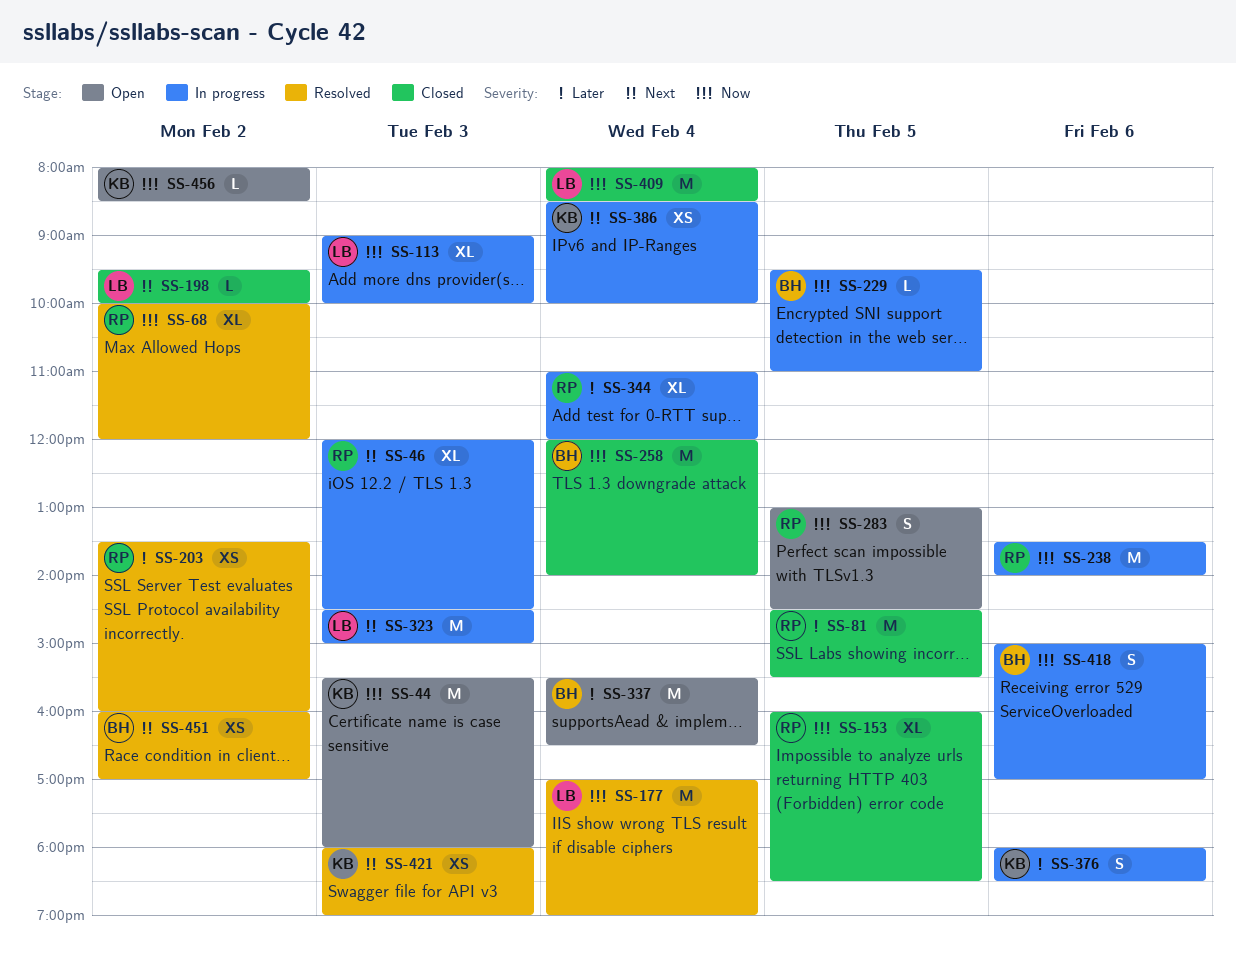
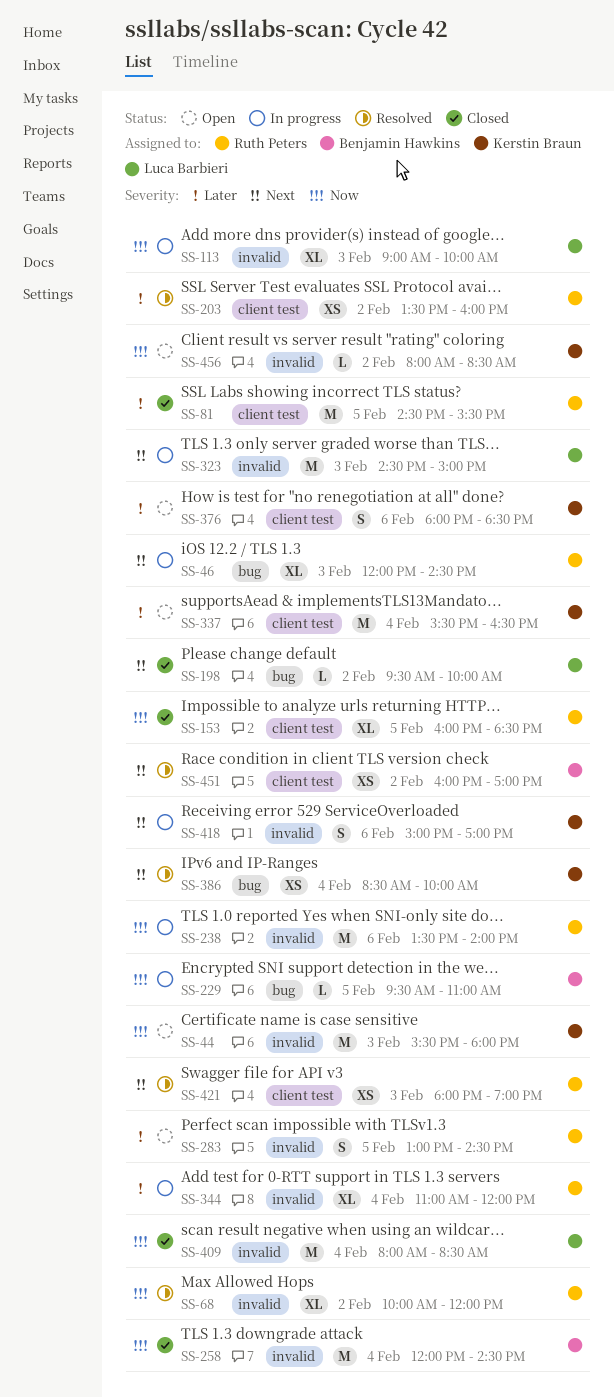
SS-177: present -> none
SS-258, ends: 14:00 -> 14:30
SS-283, priority: Now -> Later
SS-337, owner: Benjamin Hawkins -> Kerstin Braun
SS-376, status: In progress -> Open
SS-386, status: In progress -> Resolved
SS-418, owner: Benjamin Hawkins -> Kerstin Braun
SS-418, priority: Now -> Next
SS-421, owner: Kerstin Braun -> Ruth Peters

